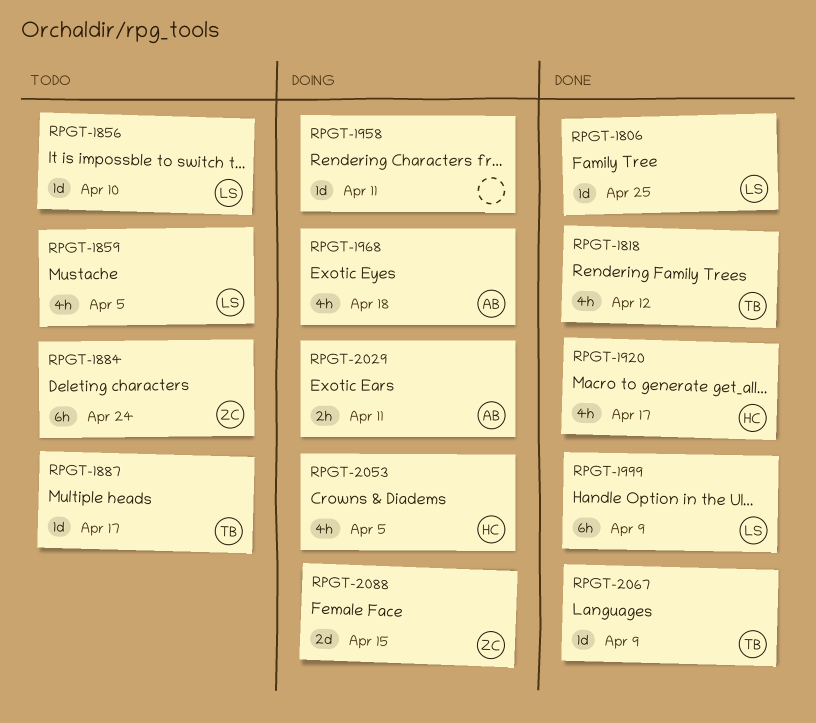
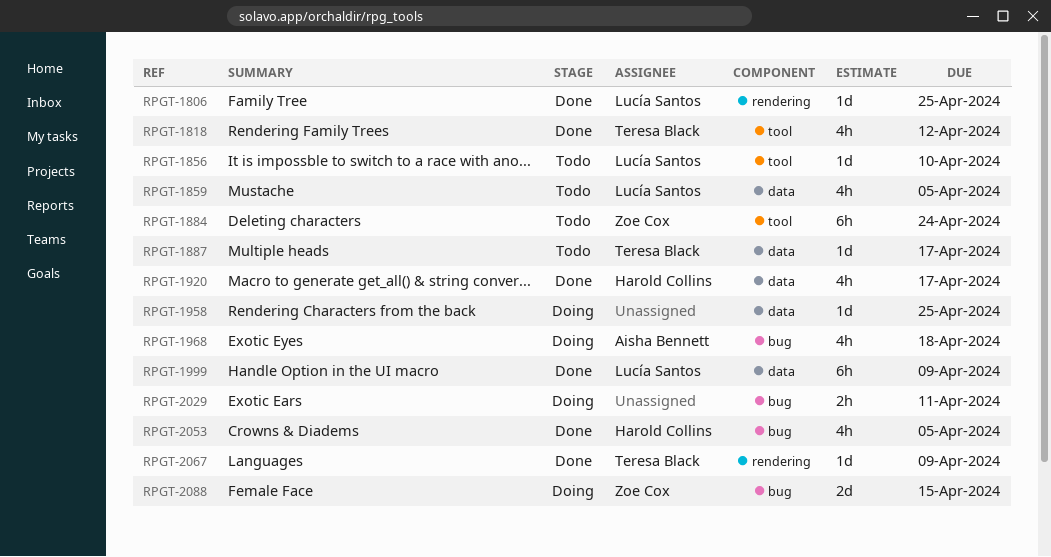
RPGT-1958, due: Apr 11 -> Apr 25
RPGT-2029, owner: Aisha Bennett -> none
RPGT-2053, status: Doing -> Done

